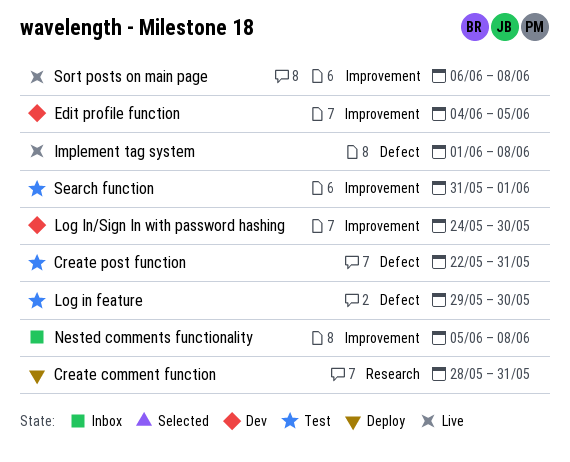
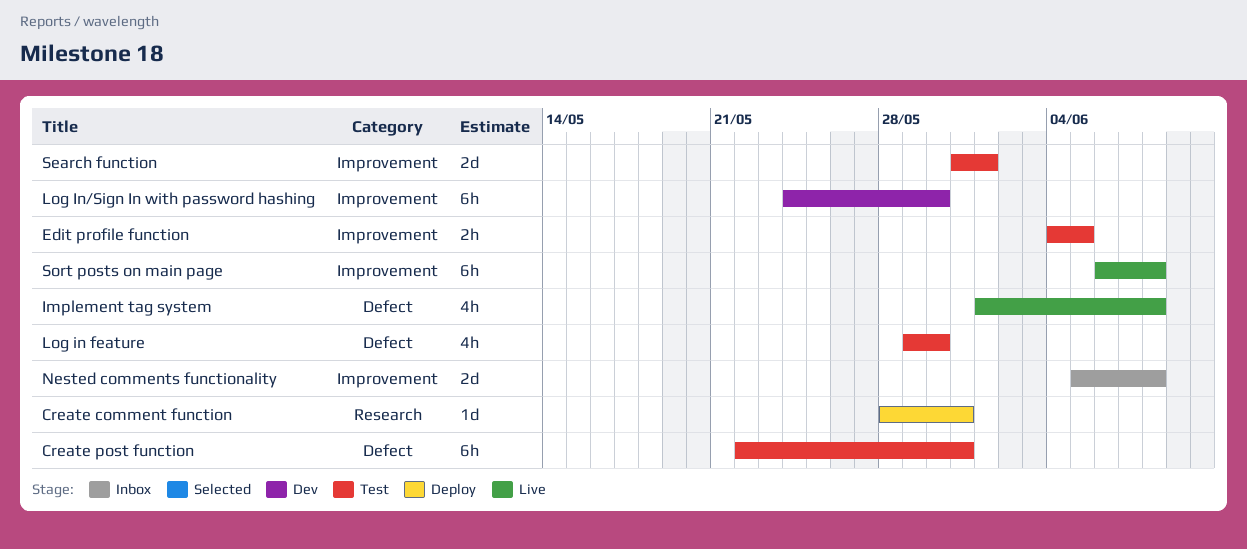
Edit profile function, status: Dev -> Test

